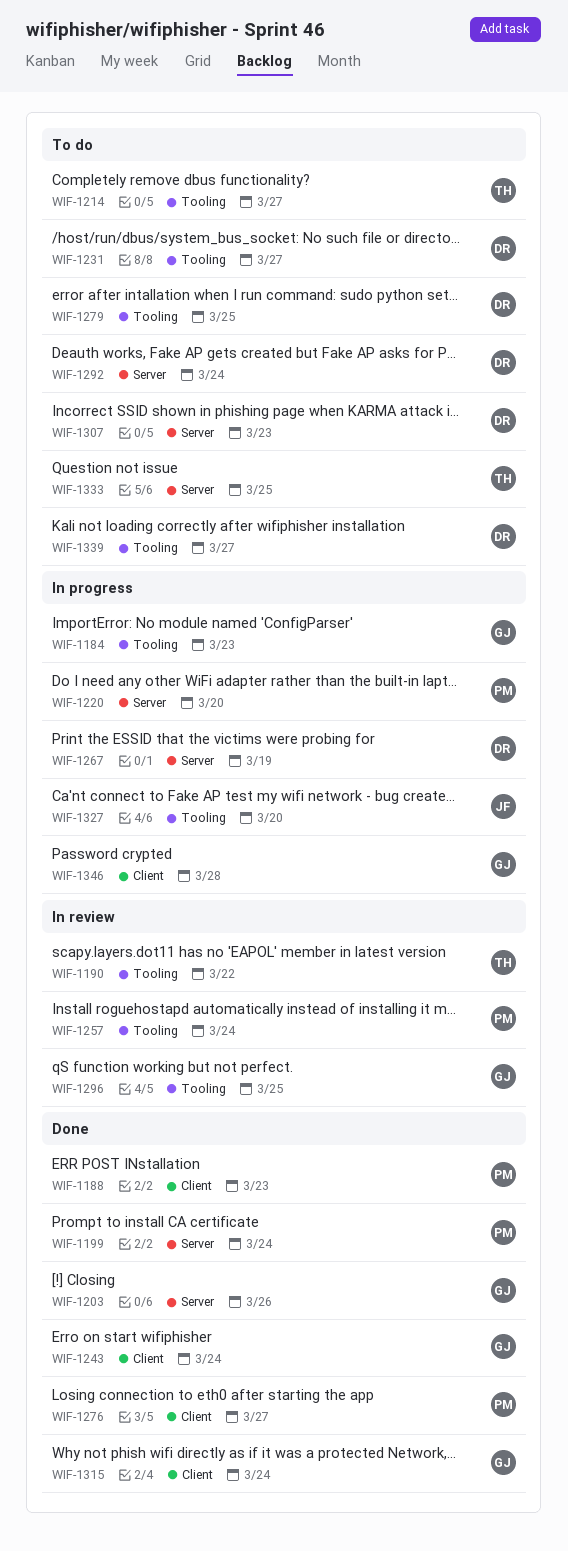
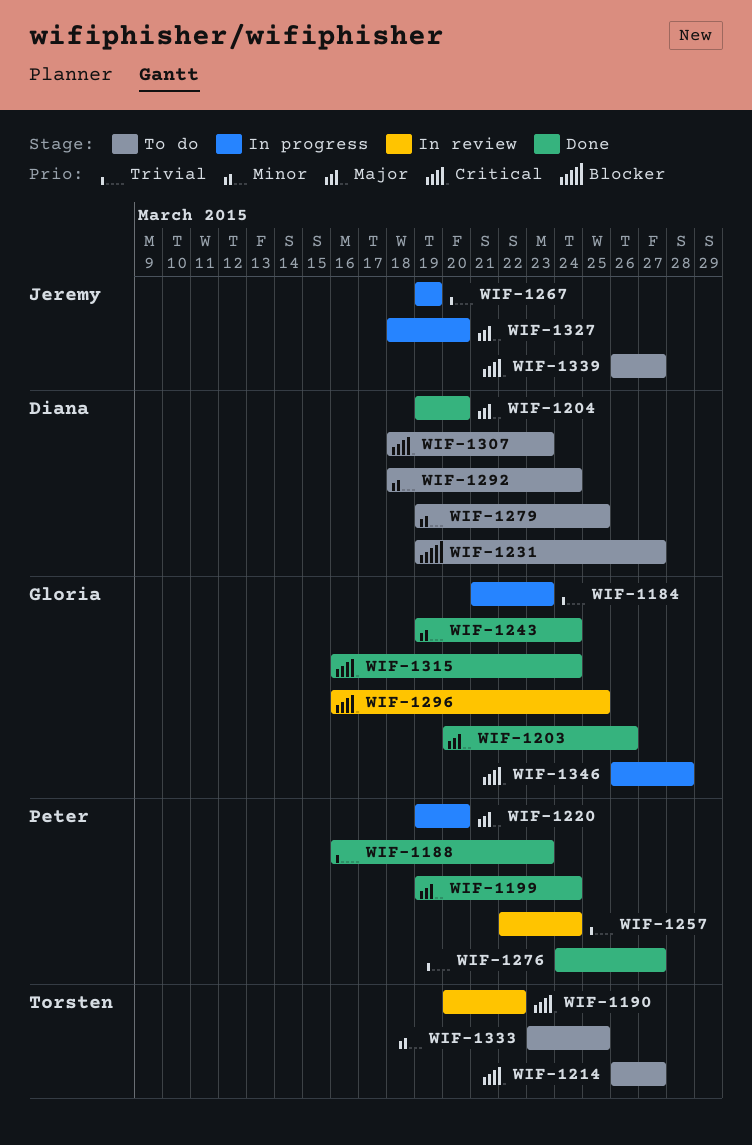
WIF-1204: none -> present
WIF-1267, owner: Diana -> Jeremy
WIF-1339, owner: Diana -> Jeremy

